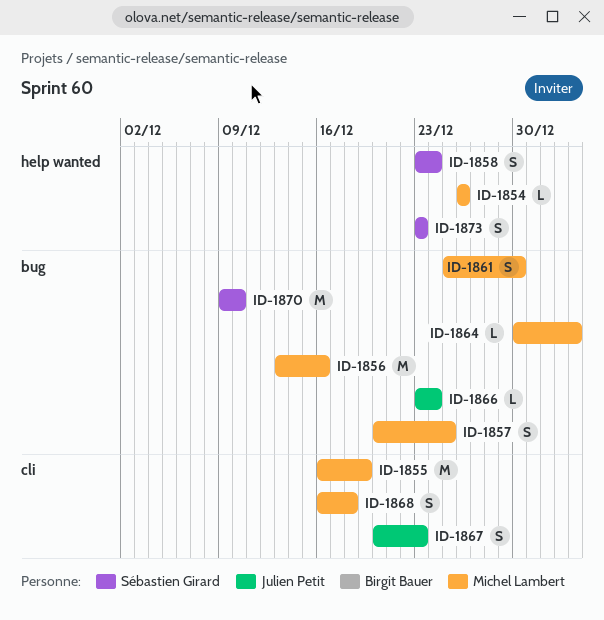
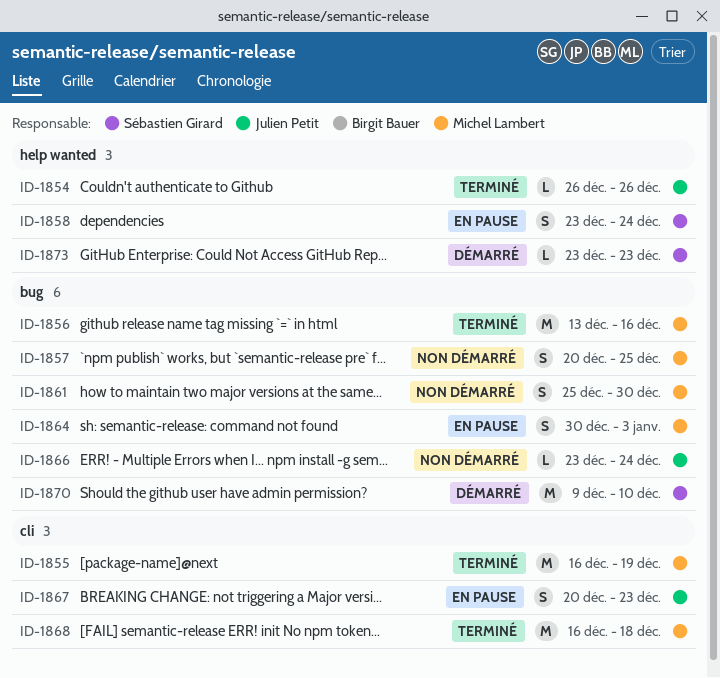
ID-1854, owner: Michel Lambert -> Julien Petit
ID-1864, estimate: L -> S
ID-1868, estimate: S -> M
ID-1873, estimate: S -> L

